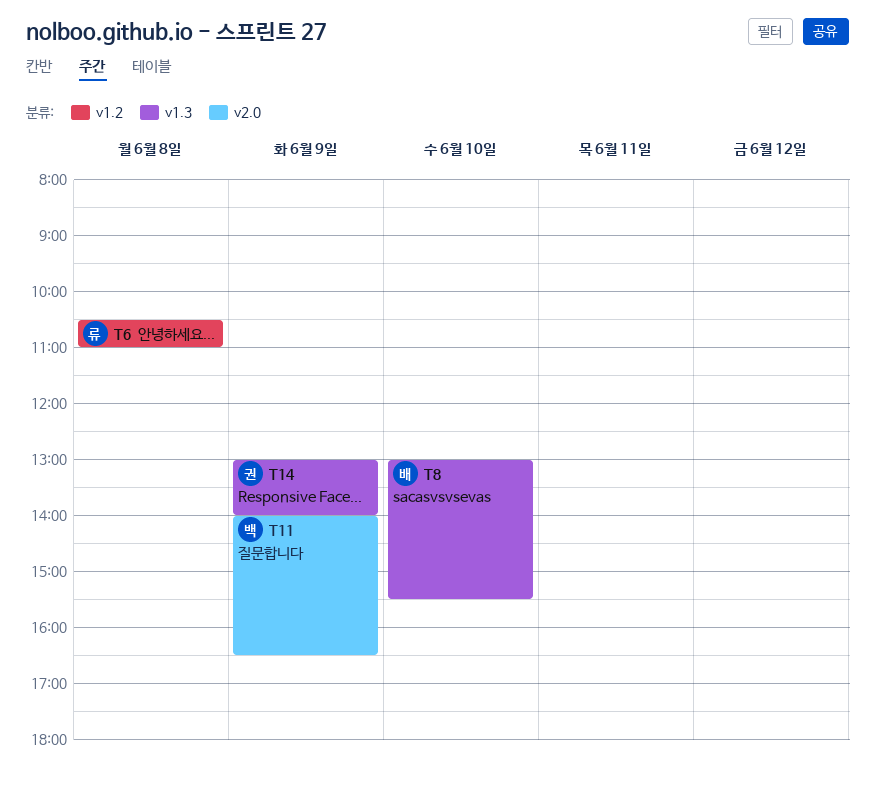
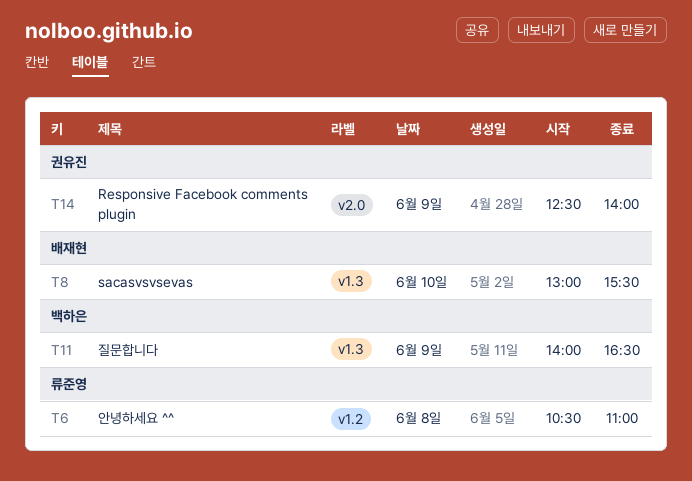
T11, label: v2.0 -> v1.3
T14, label: v1.3 -> v2.0
T14, begins: 13:00 -> 12:30

